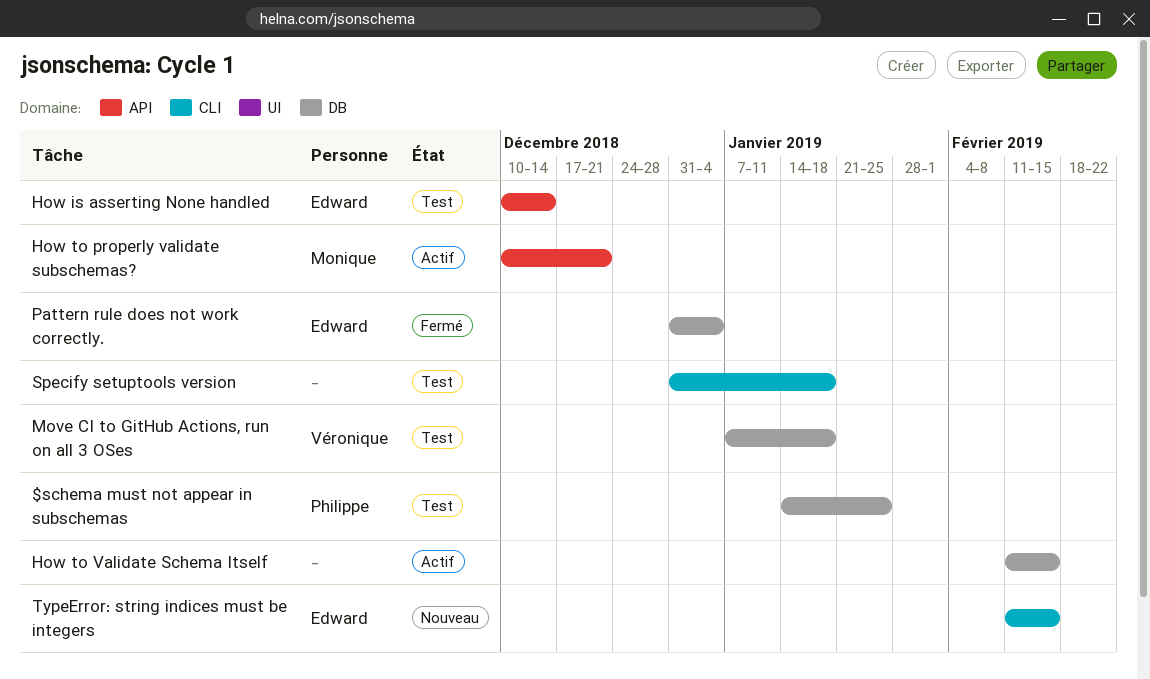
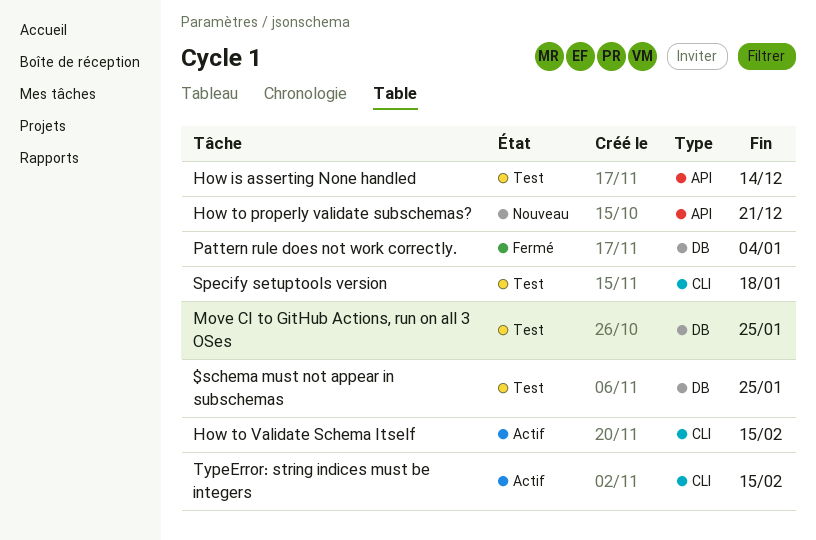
How to properly validate subschemas?, status: Actif -> Nouveau
How to Validate Schema Itself, label: DB -> CLI
Move CI to GitHub Actions, run on all 3 OSes, due: Jan 18 -> Jan 25
TypeError: string indices must be integers, status: Nouveau -> Actif

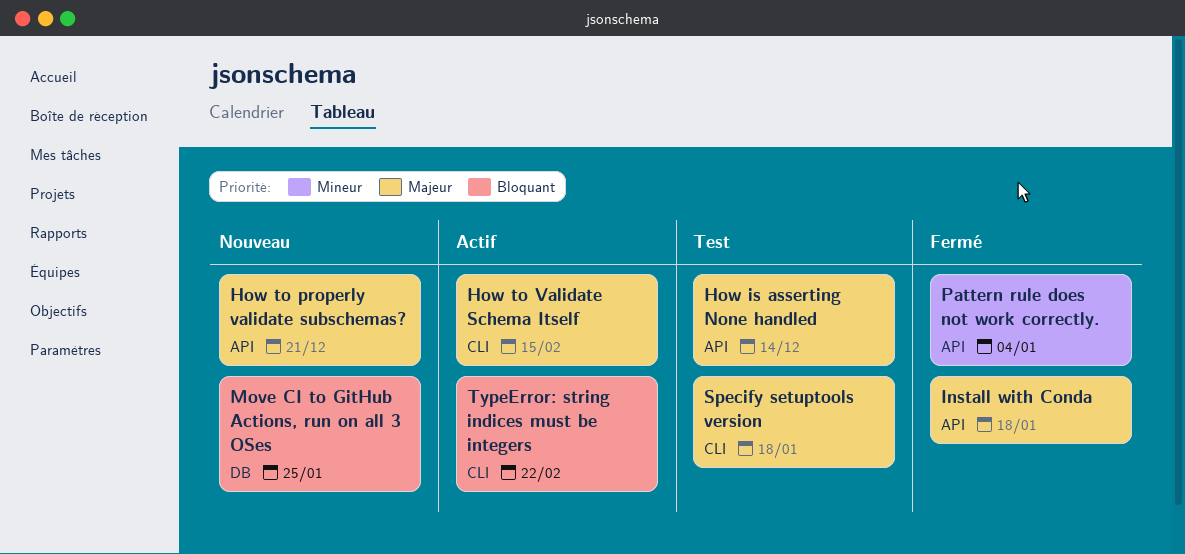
$schema must not appear in subschemas: present -> none
Install with Conda: none -> present
Move CI to GitHub Actions, run on all 3 OSes, status: Test -> Nouveau
Pattern rule does not work correctly., label: DB -> API
TypeError: string indices must be integers, due: Feb 15 -> Feb 22

